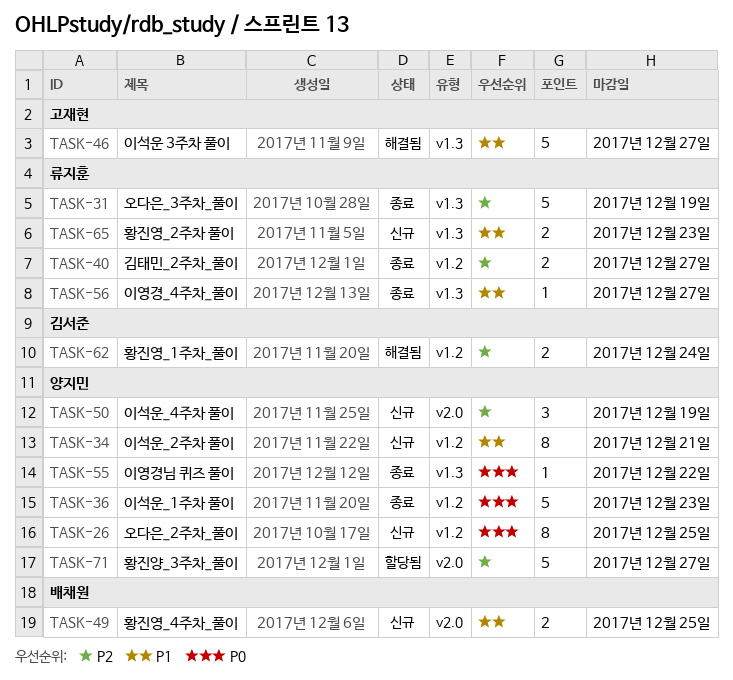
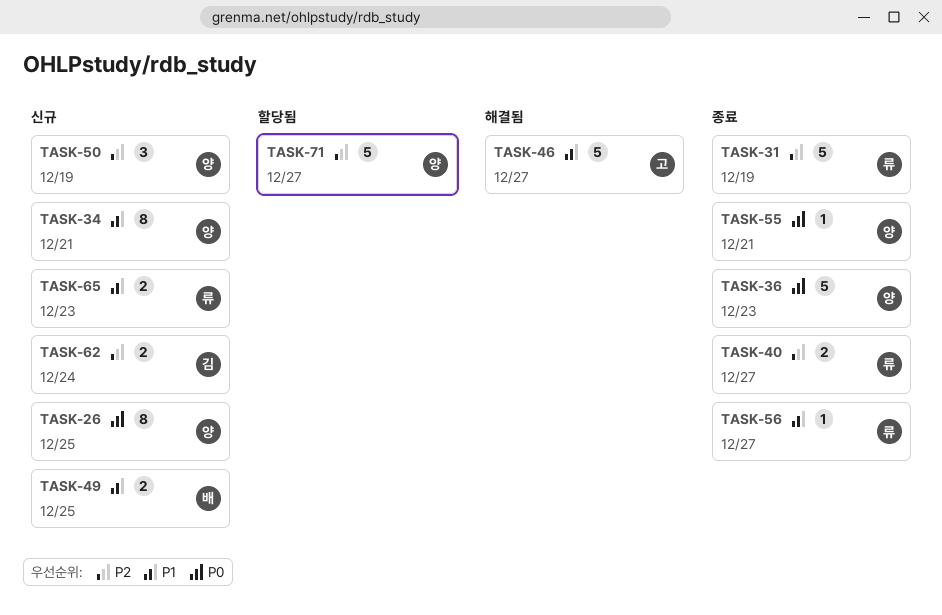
TASK-55, due: Dec 22 -> Dec 21
TASK-62, status: 해결됨 -> 신규

